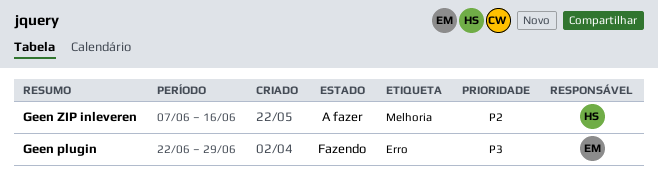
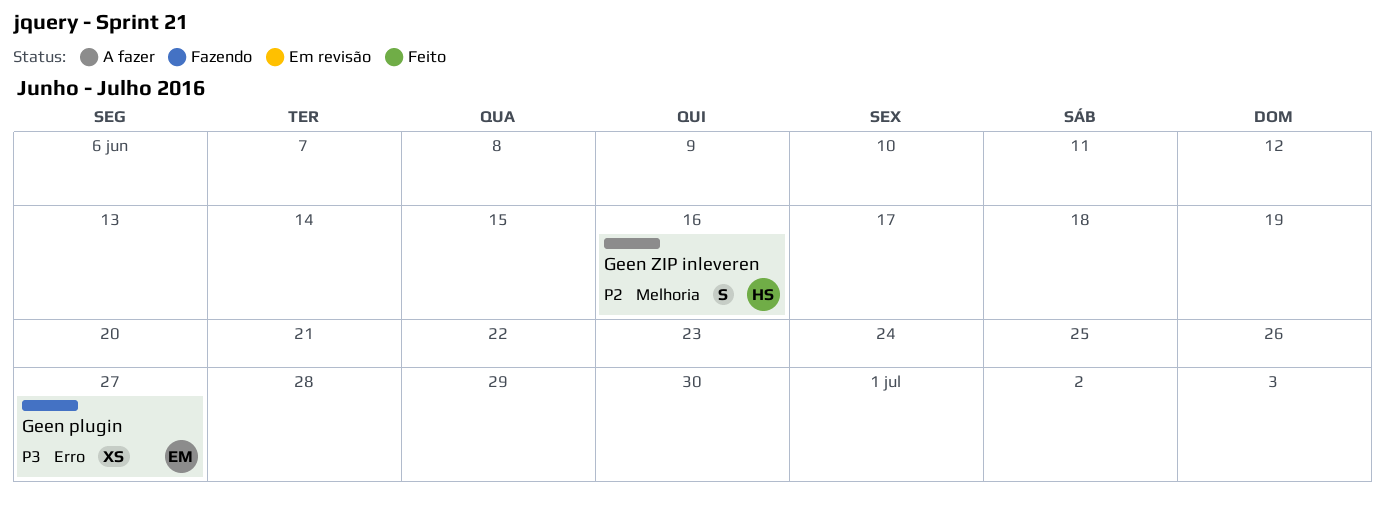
Geen plugin, due: Jun 29 -> Jun 27

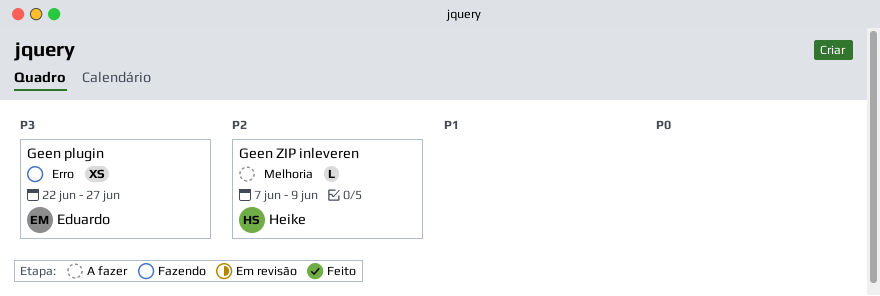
Geen ZIP inleveren, estimate: S -> L
Geen ZIP inleveren, due: Jun 16 -> Jun 9

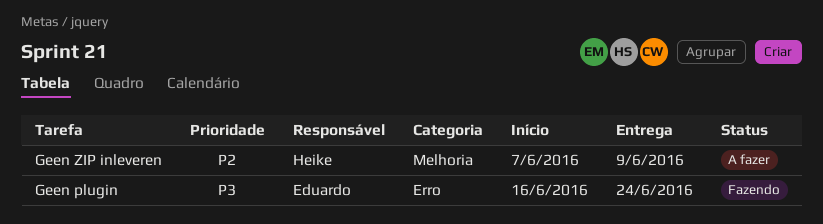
Geen plugin, start: Jun 22 -> Jun 16
Geen plugin, due: Jun 27 -> Jun 24

